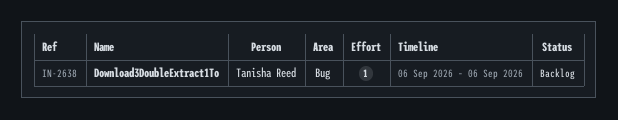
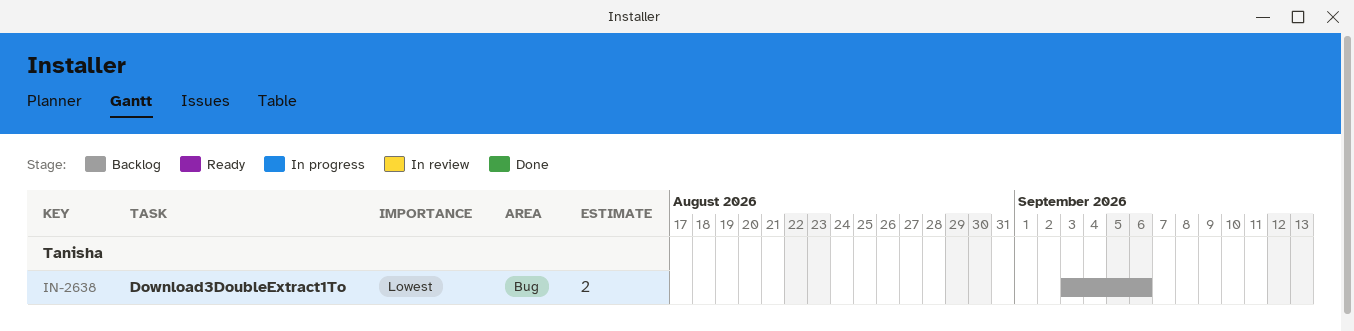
IN-2638, estimate: 1 -> 2
IN-2638, start: Sep 6 -> Sep 3

